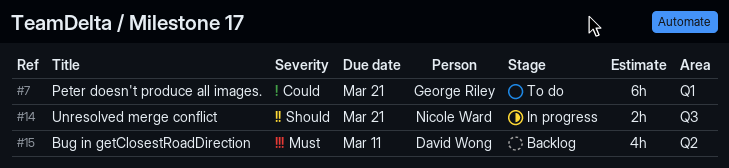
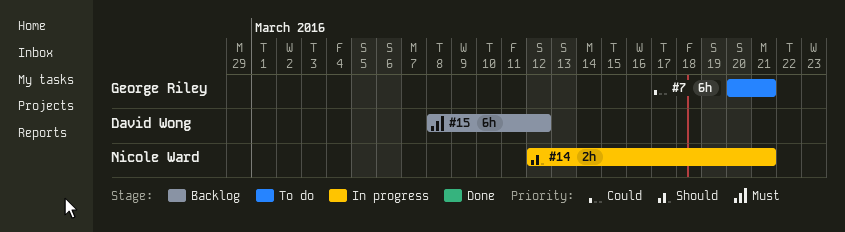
#15, estimate: 4h -> 6h
#15, due: Mar 11 -> Mar 12

